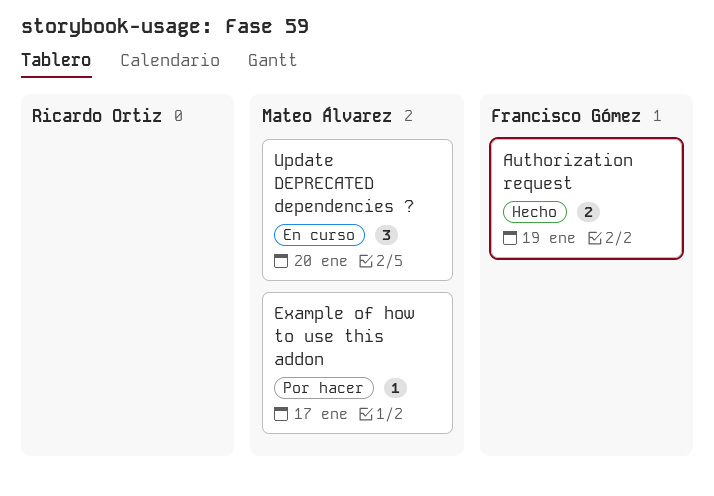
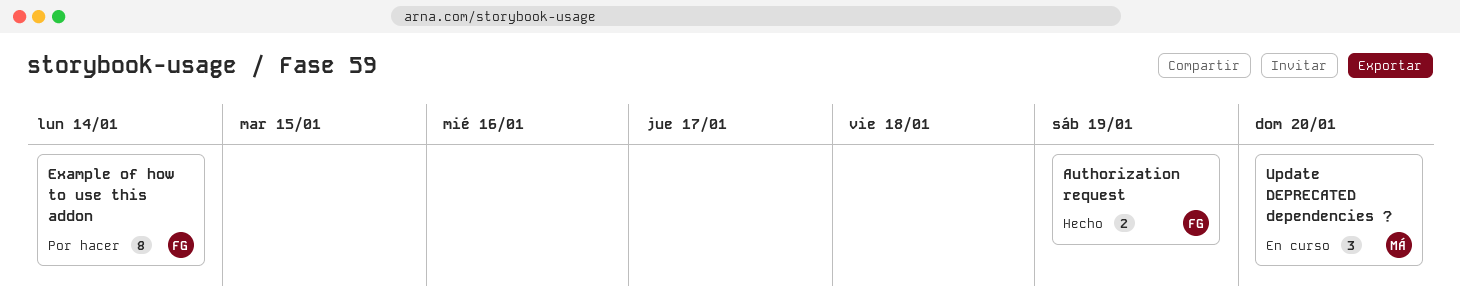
Example of how to use this addon, owner: Mateo Álvarez -> Francisco Gómez
Example of how to use this addon, estimate: 1 -> 8
Example of how to use this addon, due: Jan 17 -> Jan 14

